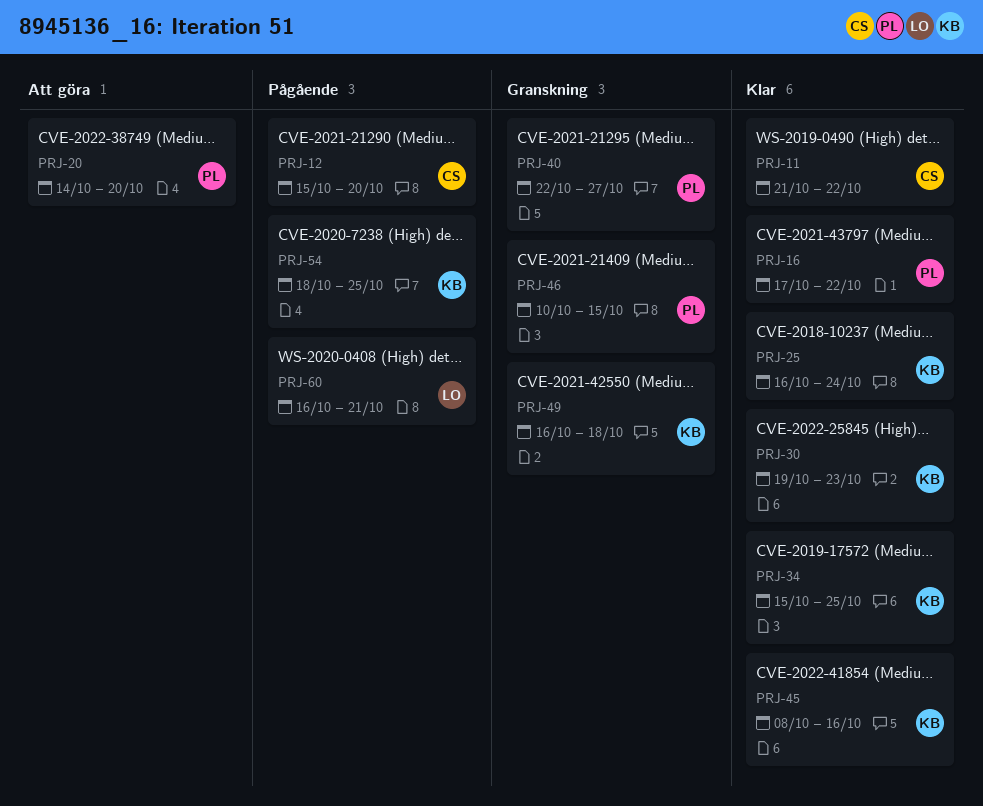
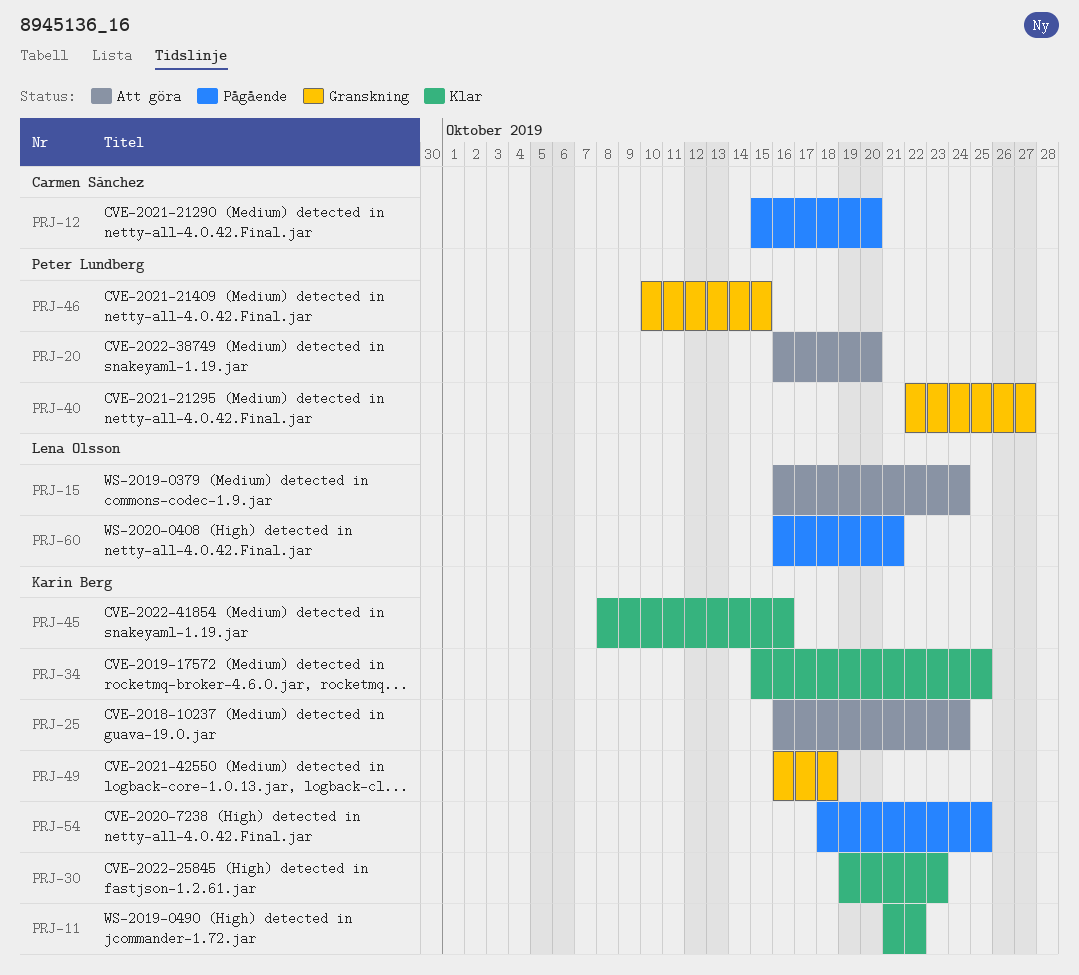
PRJ-11, owner: Carmen Sánchez -> Karin Berg
PRJ-15: none -> present
PRJ-16: present -> none
PRJ-20, start: Oct 14 -> Oct 16
PRJ-25, status: Klar -> Att göra

